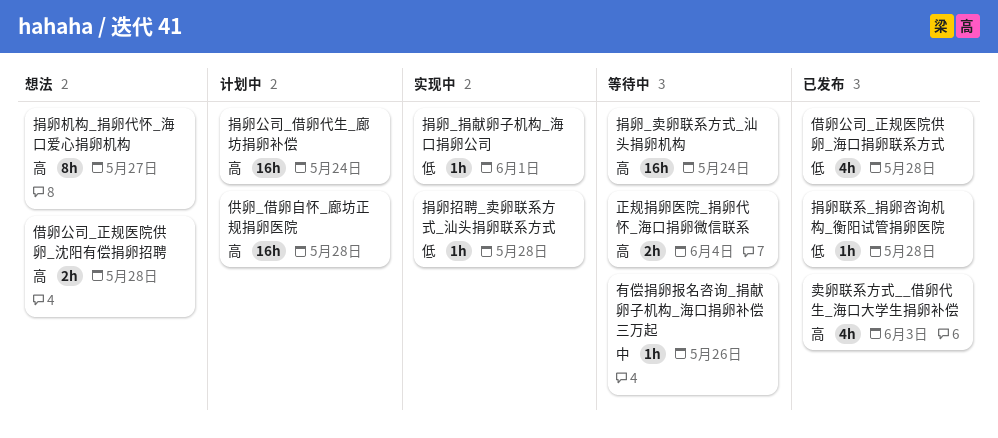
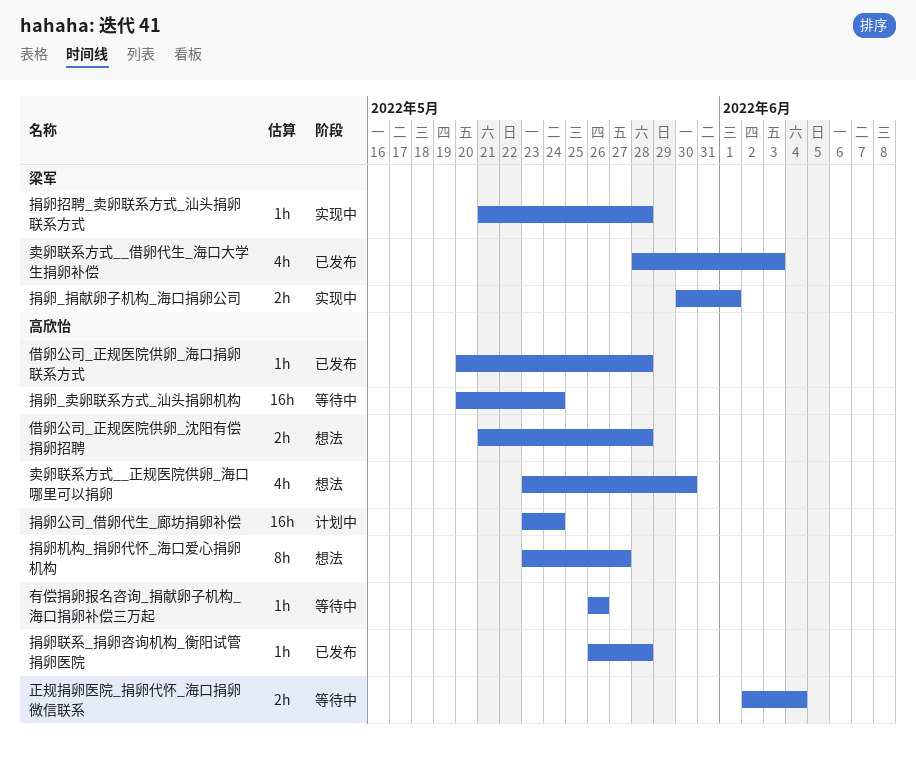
供卵_借卵自怀_廊坊正规捐卵医院: present -> none
借卵公司_正规医院供卵_海口捐卵联系方式, estimate: 4h -> 1h
卖卵联系方式__正规医院供卵_海口哪里可以捐卵: none -> present
捐卵_捐献卵子机构_海口捐卵公司, estimate: 1h -> 2h

